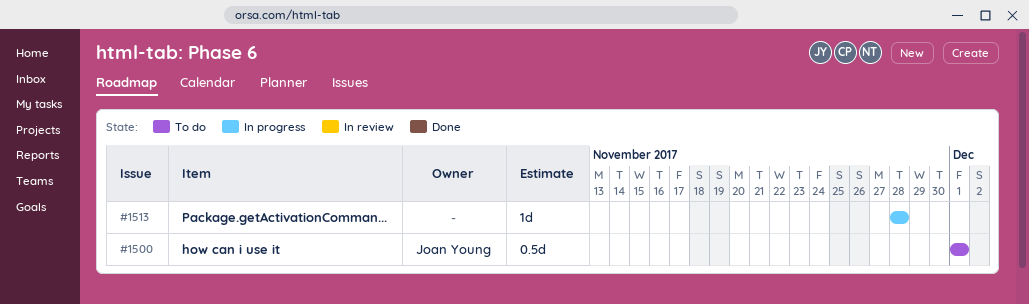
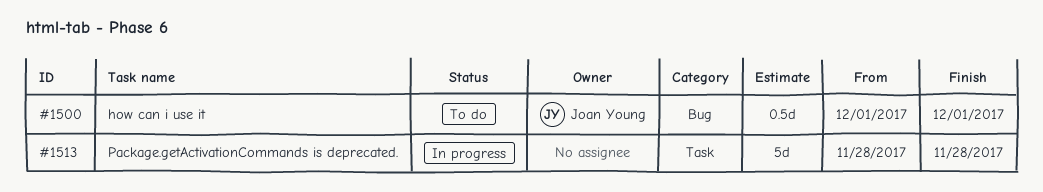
#1513, estimate: 1d -> 5d

